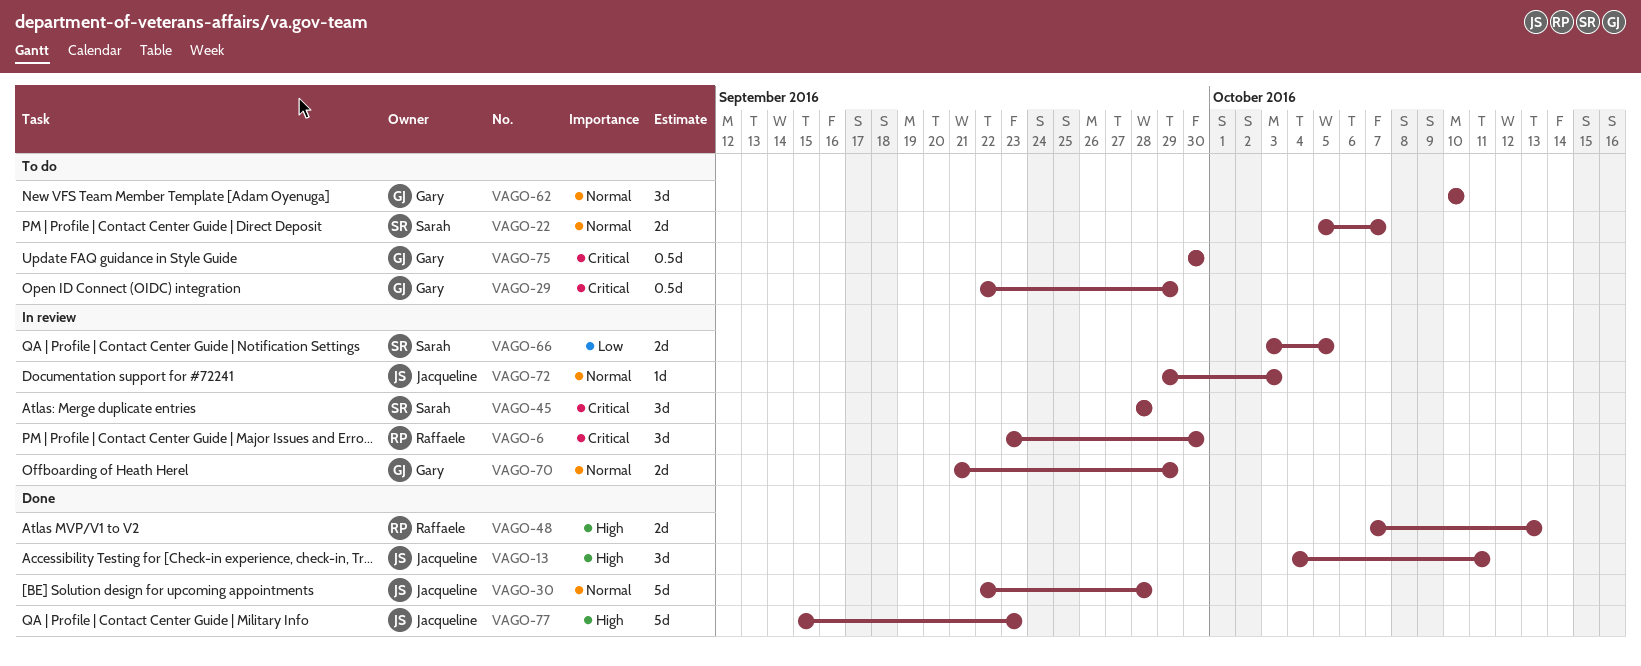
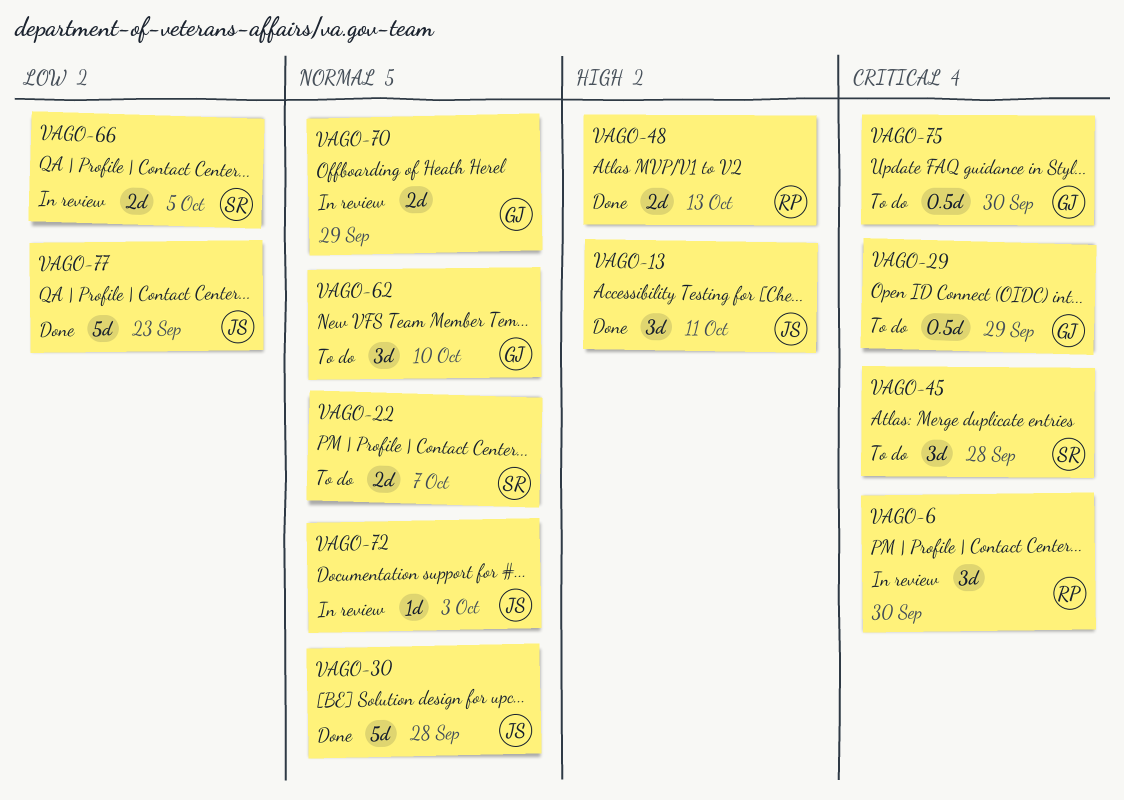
VAGO-45, status: In review -> To do
VAGO-77, priority: High -> Low

